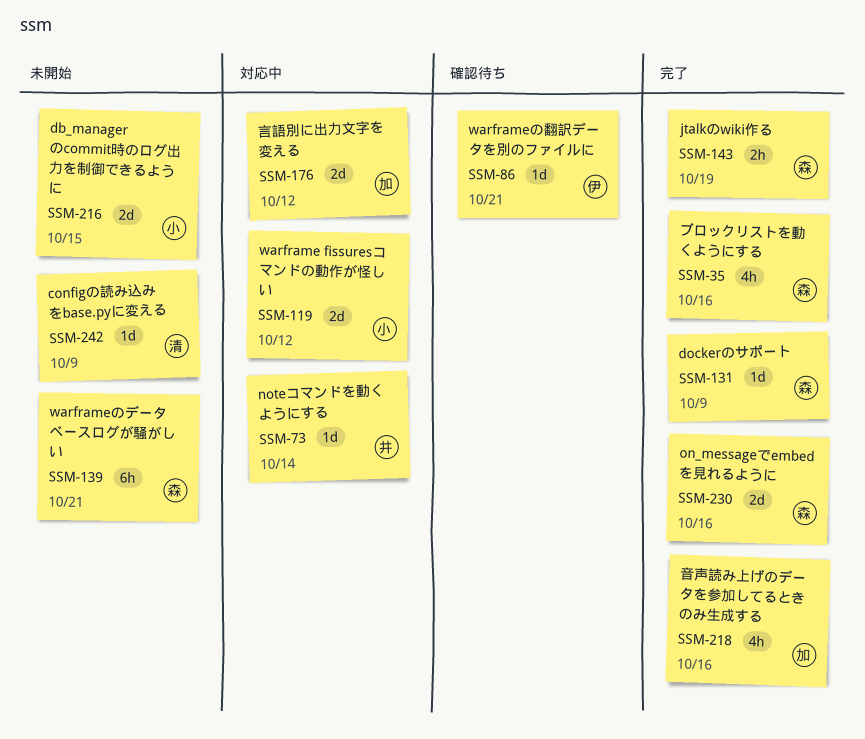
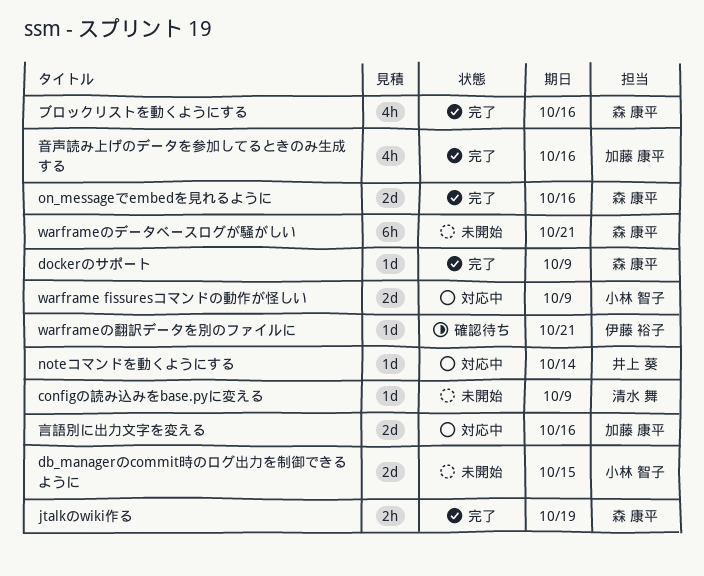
warframe fissuresコマンドの動作が怪しい, due: Oct 12 -> Oct 9
言語別に出力文字を変える, due: Oct 12 -> Oct 16

